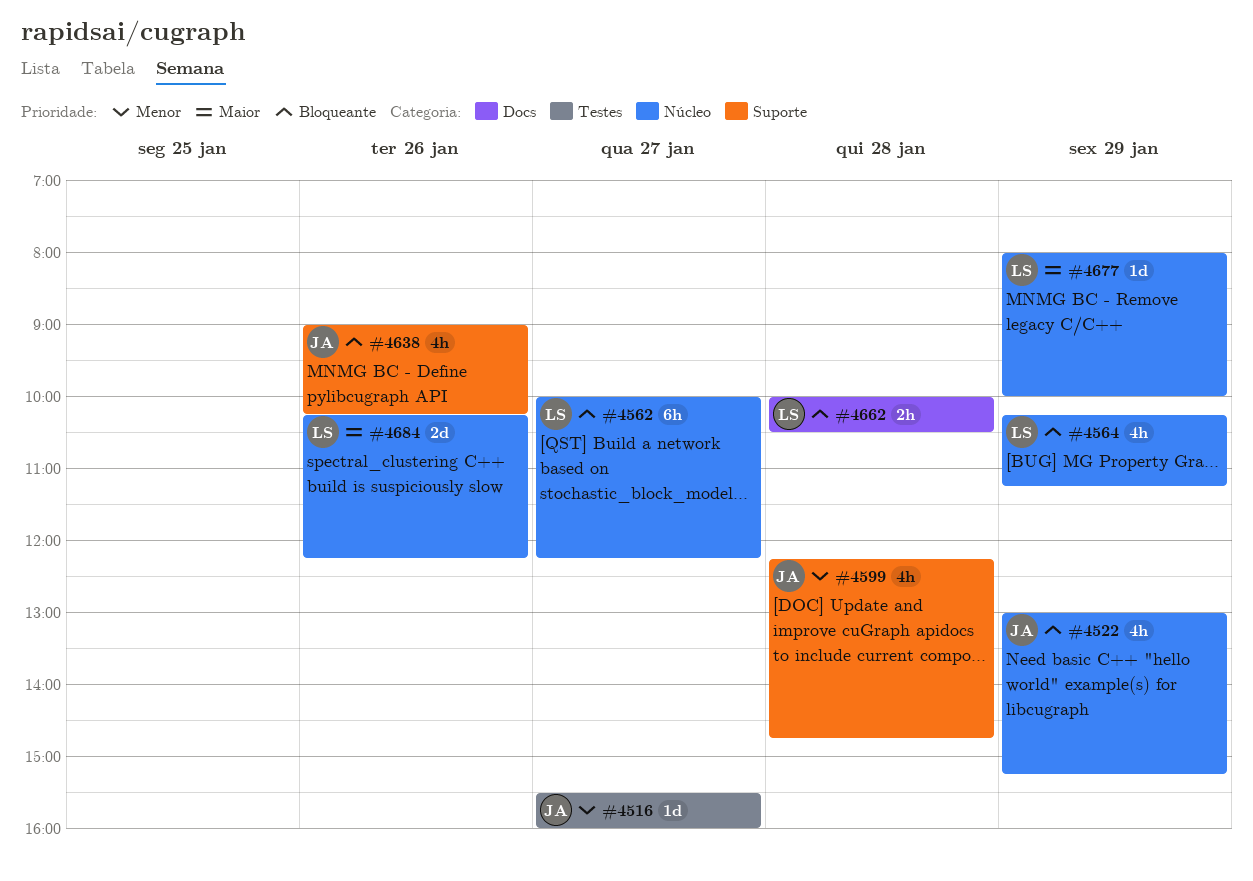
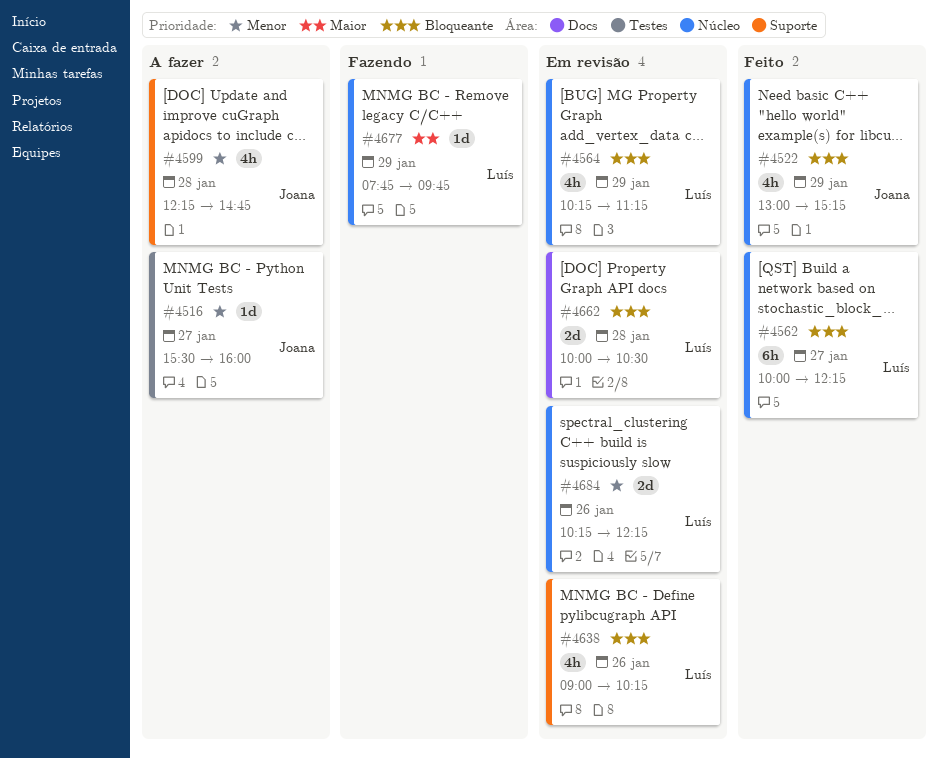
#4638, owner: Joana -> Luís
#4662, estimate: 2h -> 2d
#4677, begins: 08:00 -> 07:45
#4677, ends: 10:00 -> 09:45
#4684, priority: Maior -> Menor

